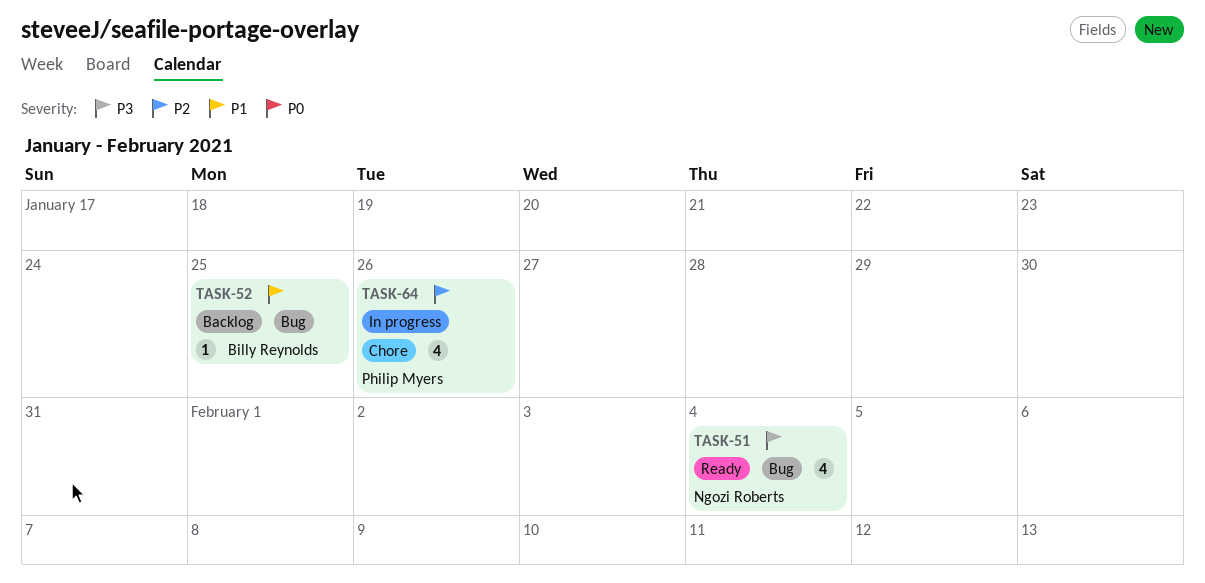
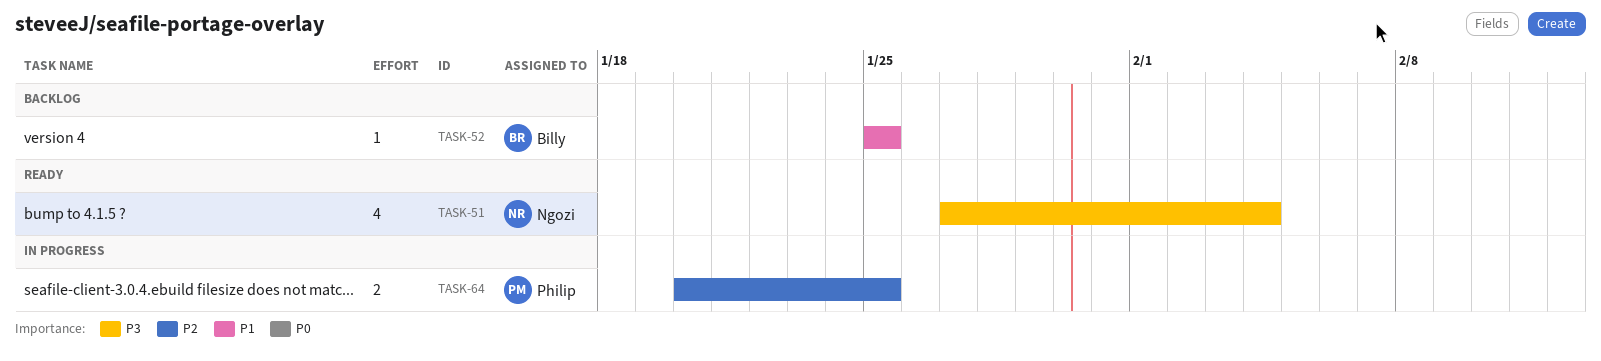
TASK-64, estimate: 4 -> 2
TASK-64, due: Jan 26 -> Jan 25

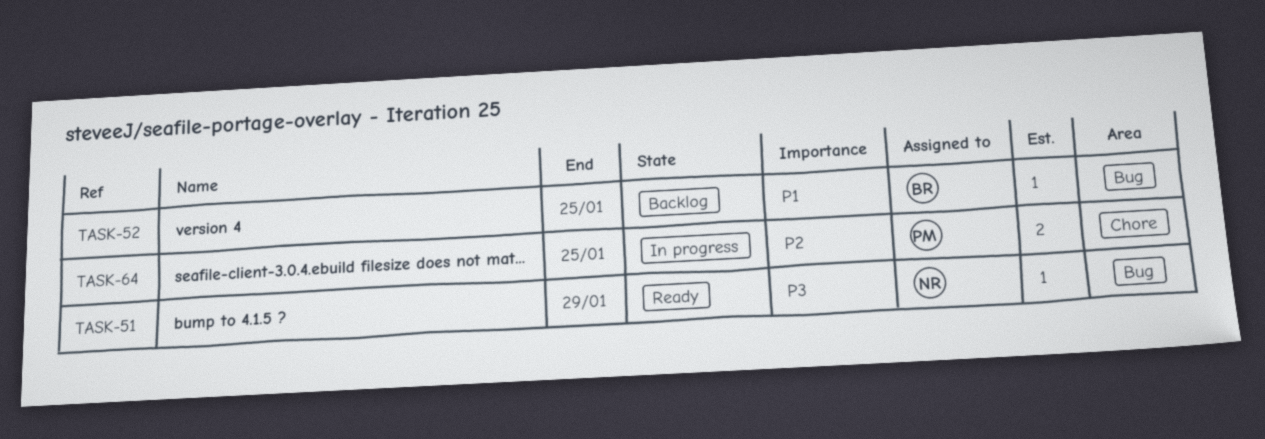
TASK-51, estimate: 4 -> 1
TASK-51, due: Feb 4 -> Jan 29

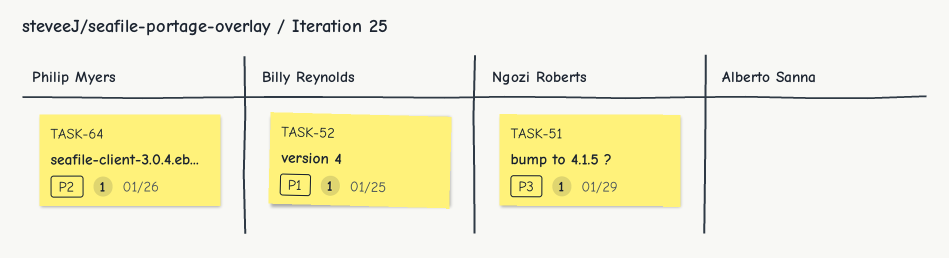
TASK-64, estimate: 2 -> 1
TASK-64, due: Jan 25 -> Jan 26

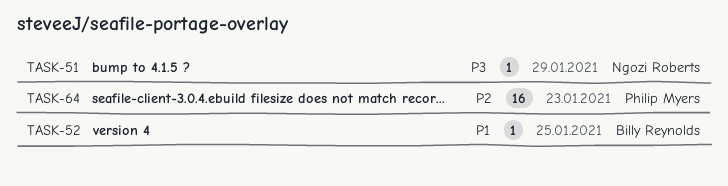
TASK-64, estimate: 1 -> 16
TASK-64, due: Jan 26 -> Jan 23

